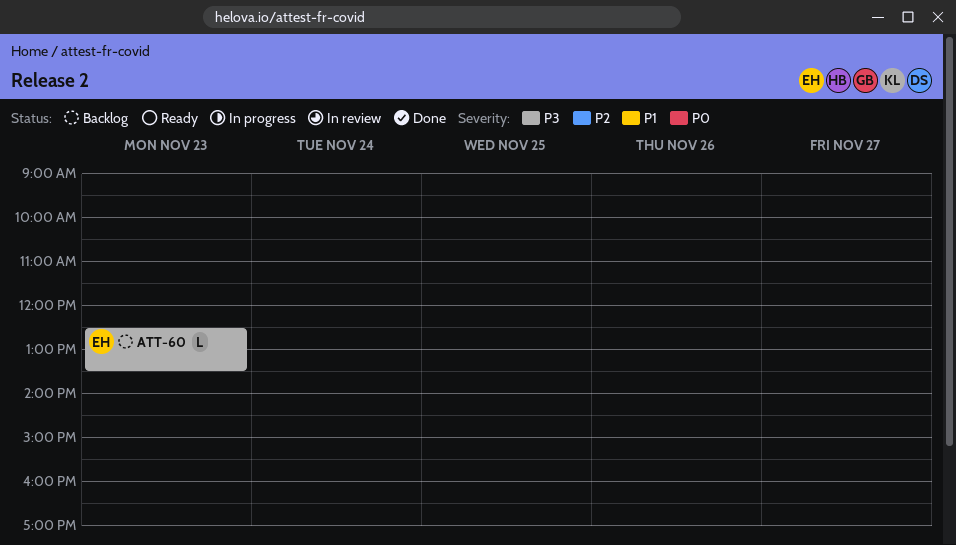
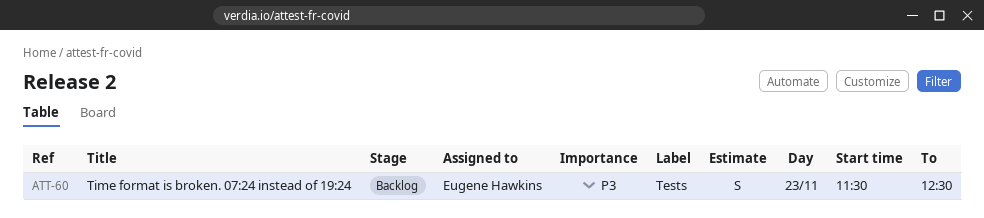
ATT-60, estimate: L -> S
ATT-60, begins: 12:30 -> 11:30
ATT-60, ends: 13:30 -> 12:30

